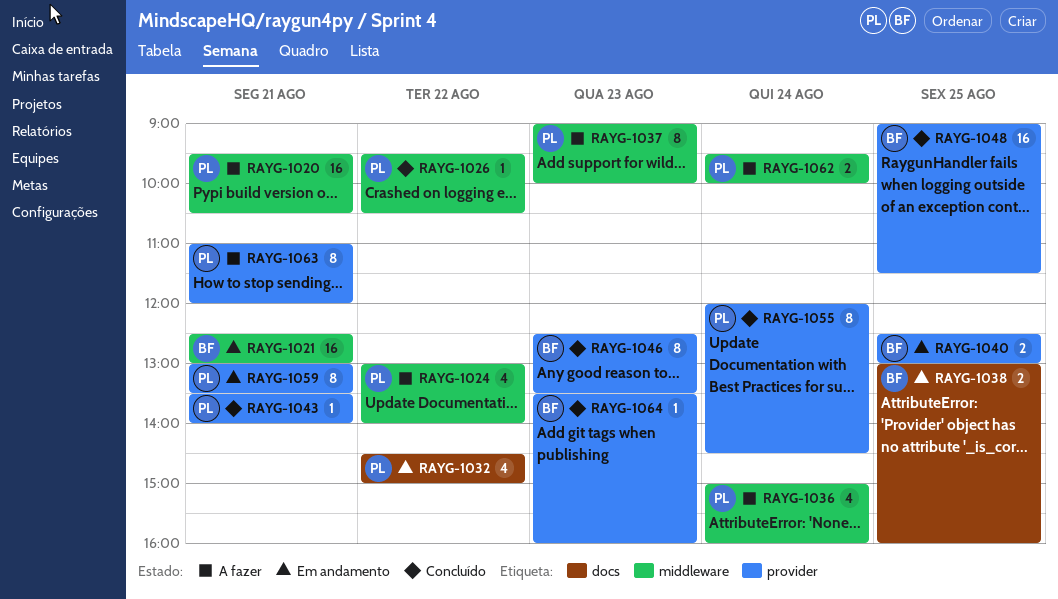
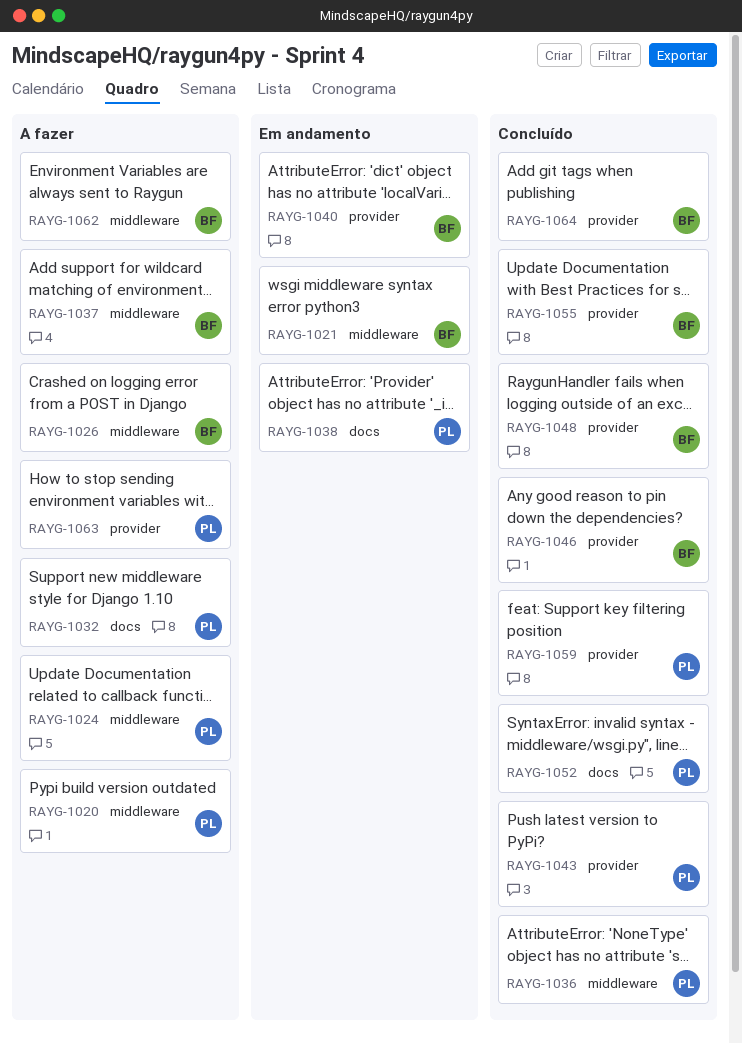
RAYG-1026, status: Concluído -> A fazer
RAYG-1026, owner: PL -> BF
RAYG-1032, status: Em andamento -> A fazer
RAYG-1036, status: A fazer -> Concluído
RAYG-1037, owner: PL -> BF
RAYG-1038, owner: BF -> PL
RAYG-1052: none -> present
RAYG-1055, owner: PL -> BF
RAYG-1059, status: Em andamento -> Concluído
RAYG-1062, owner: PL -> BF

